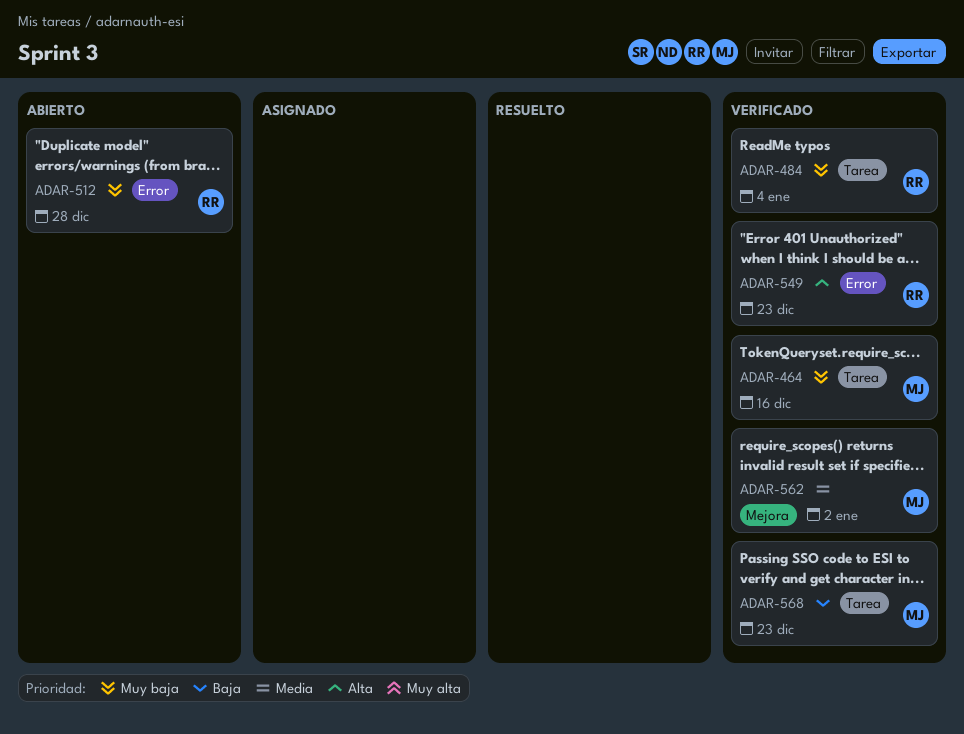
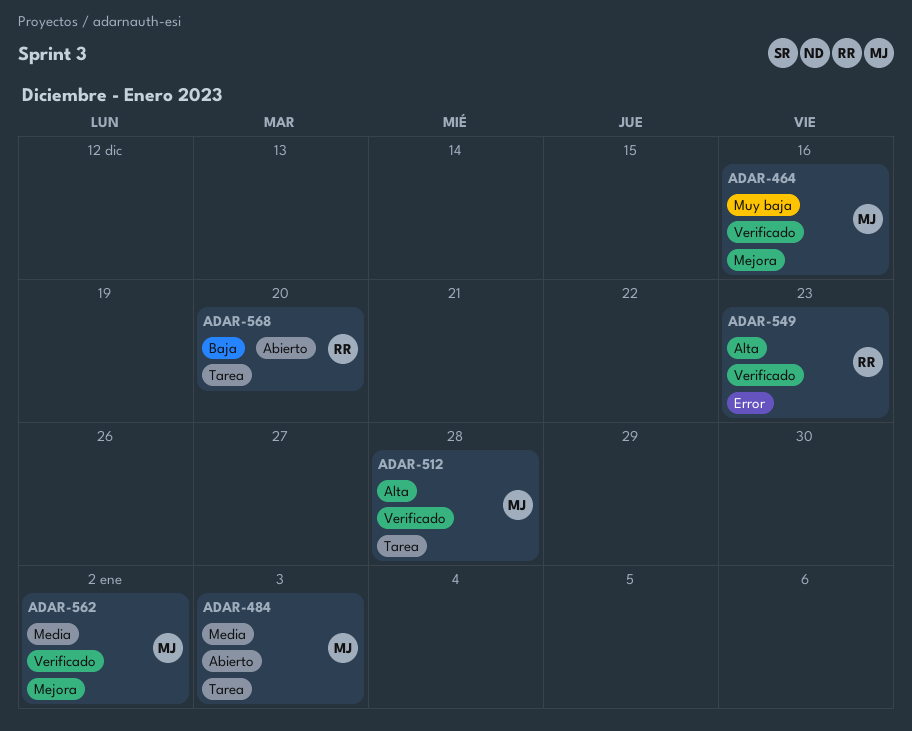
ADAR-464, label: Tarea -> Mejora
ADAR-484, status: Verificado -> Abierto
ADAR-484, owner: RR -> MJ
ADAR-484, priority: Muy baja -> Media
ADAR-484, due: Jan 4 -> Jan 3
ADAR-512, status: Abierto -> Verificado
ADAR-512, owner: RR -> MJ
ADAR-512, priority: Muy baja -> Alta
ADAR-512, label: Error -> Tarea
ADAR-568, status: Verificado -> Abierto
ADAR-568, owner: MJ -> RR
ADAR-568, due: Dec 23 -> Dec 20

